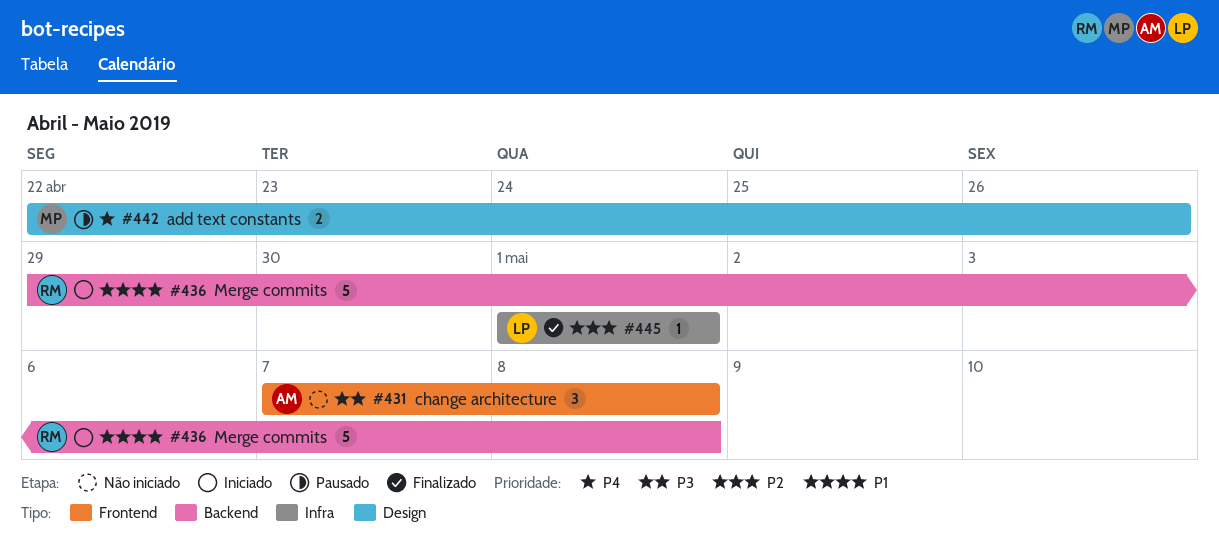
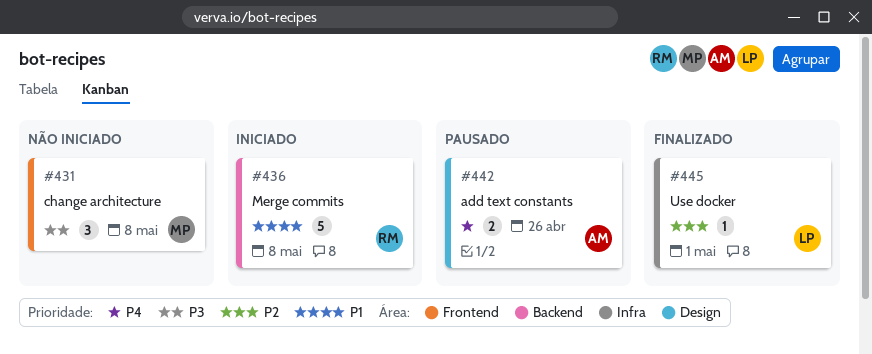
#431, owner: AM -> MP
#442, owner: MP -> AM

